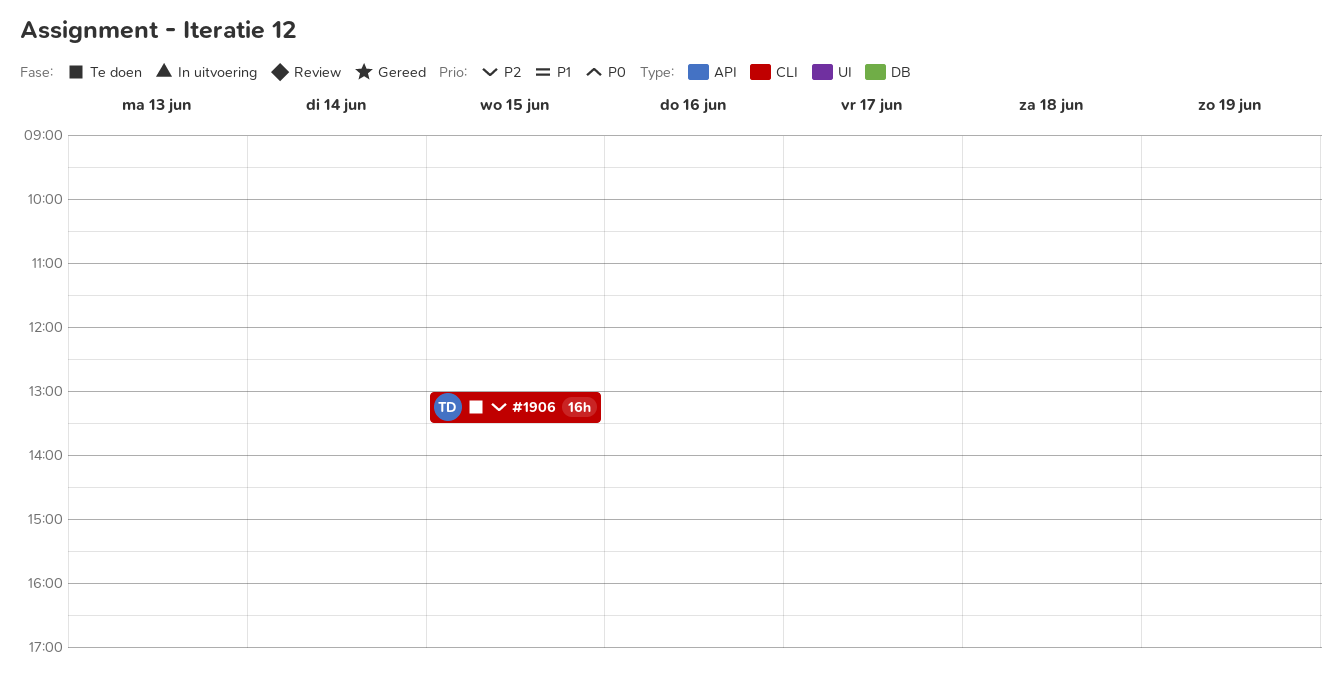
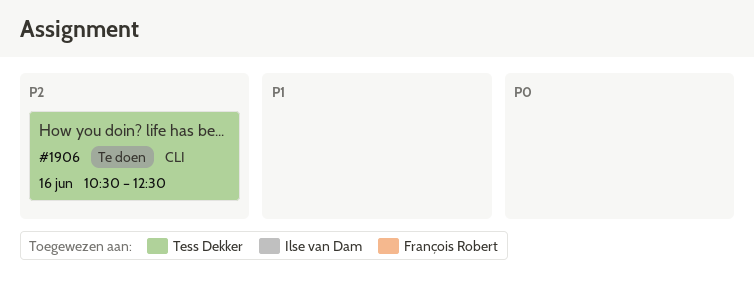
#1906, day: Jun 15 -> Jun 16
#1906, begins: 13:00 -> 10:30
#1906, ends: 13:30 -> 12:30

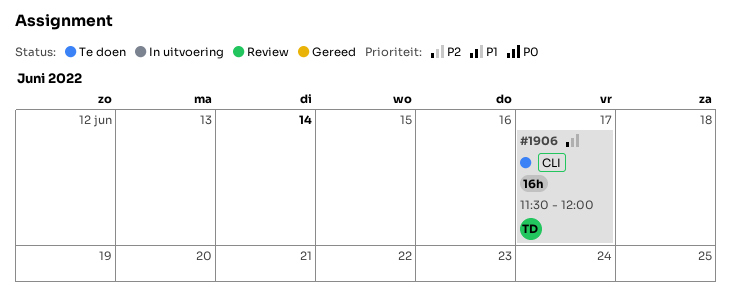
#1906, day: Jun 16 -> Jun 17
#1906, begins: 10:30 -> 11:30
#1906, ends: 12:30 -> 12:00

